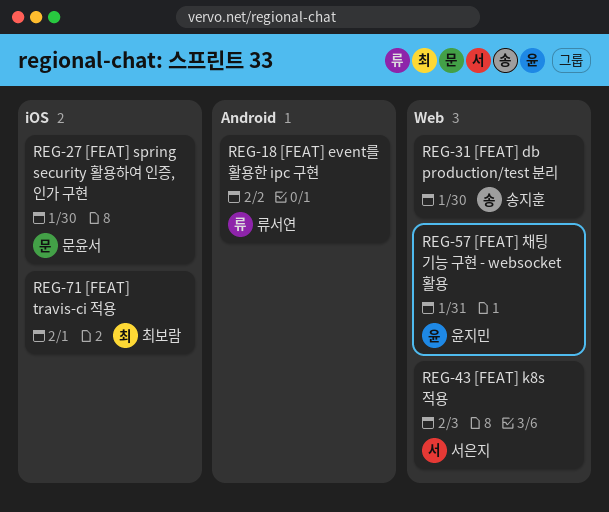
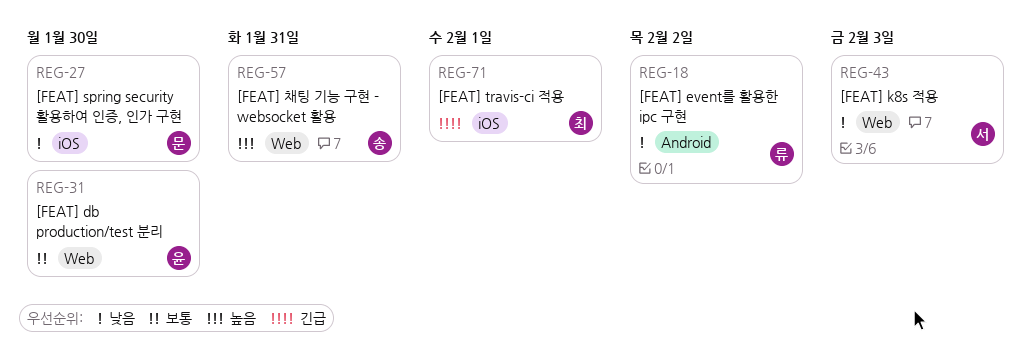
REG-31, owner: 송지훈 -> 윤지민
REG-57, owner: 윤지민 -> 송지훈

